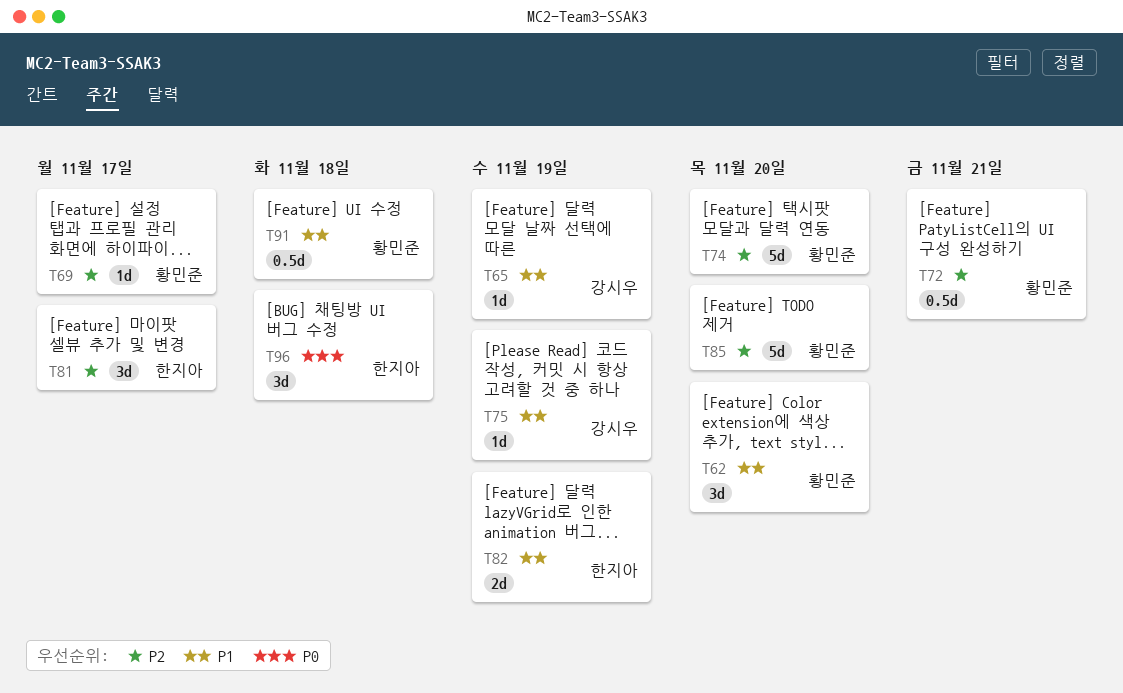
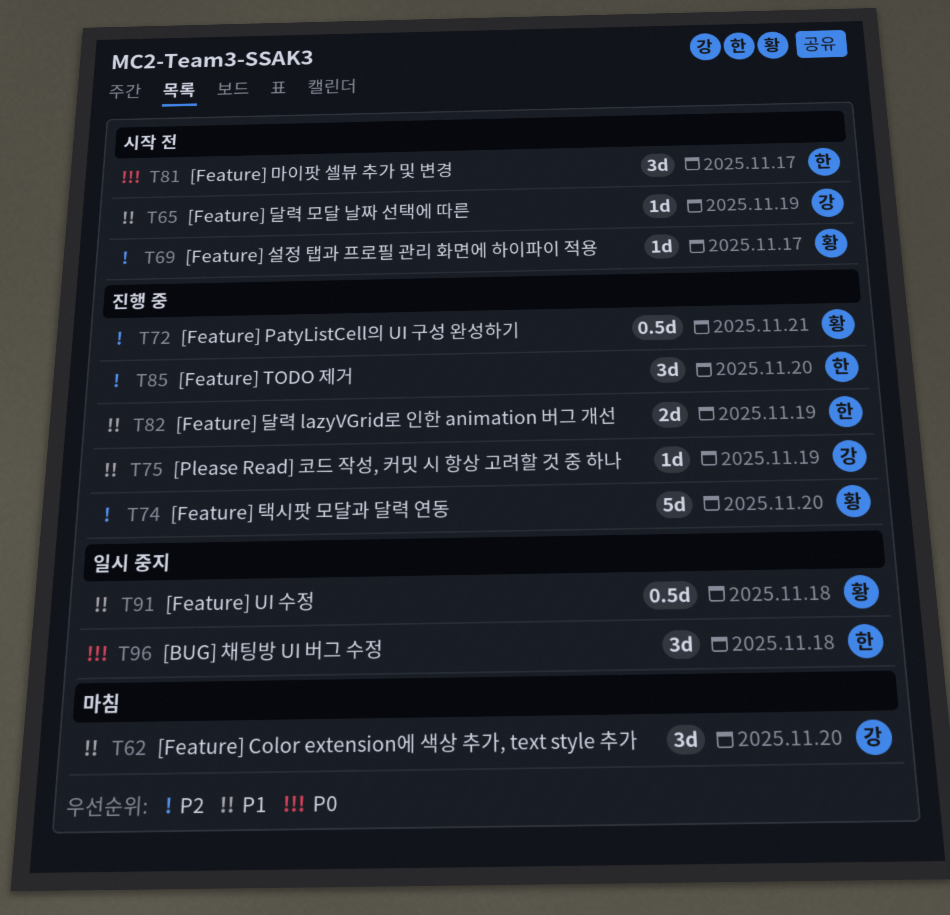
T62, owner: 황민준 -> 강시우
T81, priority: P2 -> P0
T85, owner: 황민준 -> 한지아
T85, estimate: 5d -> 3d

